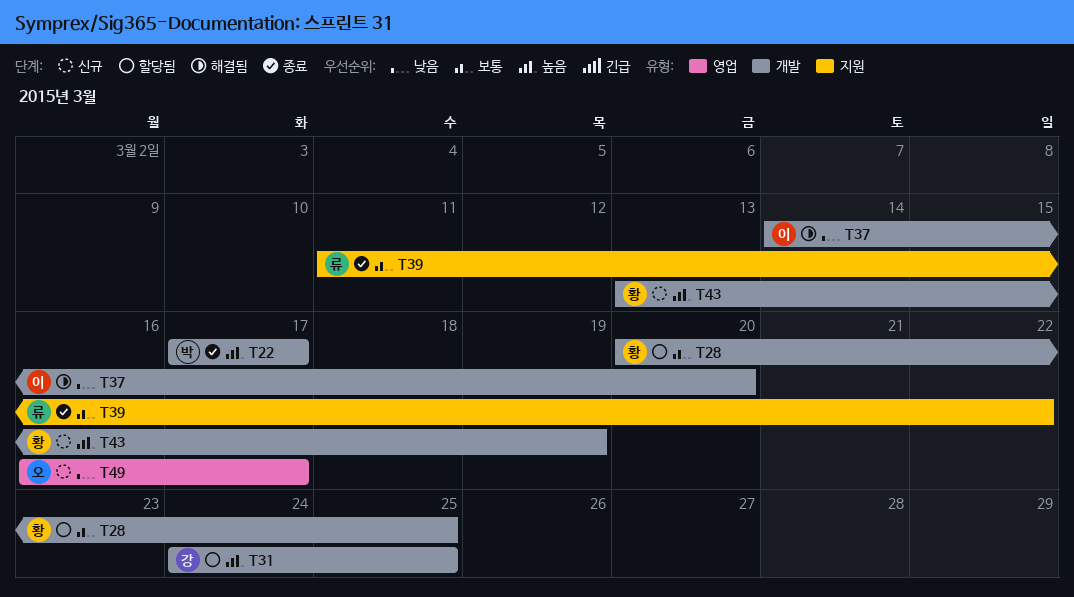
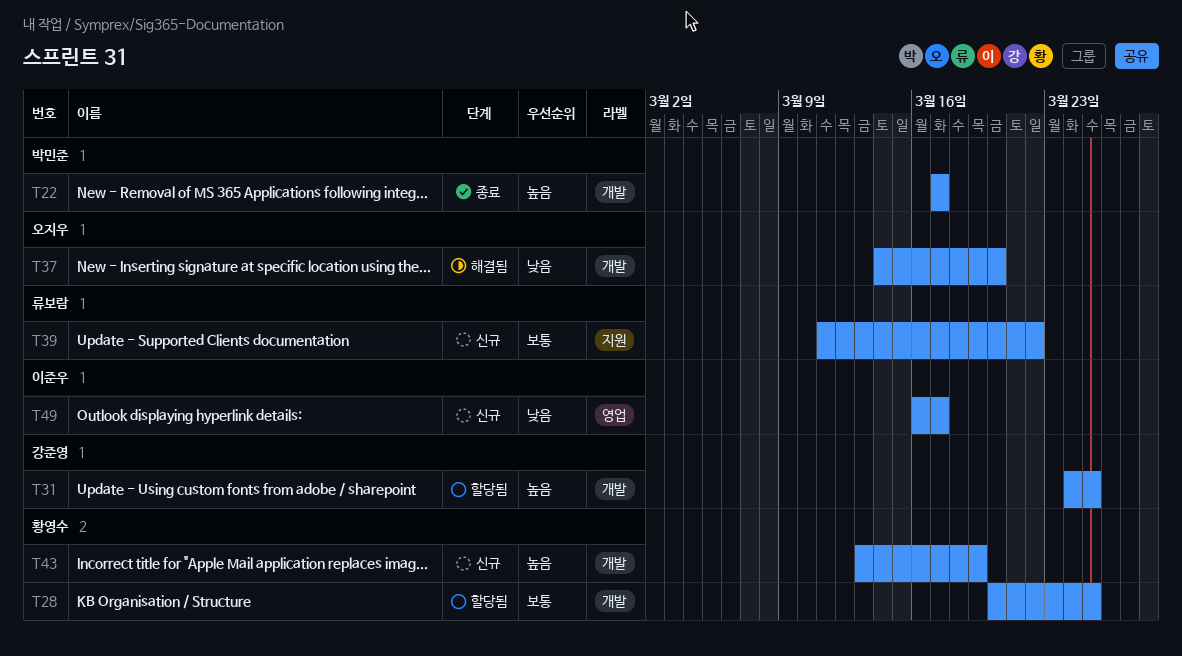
T37, owner: 이준우 -> 오지우
T39, status: 종료 -> 신규
T49, owner: 오지우 -> 이준우

